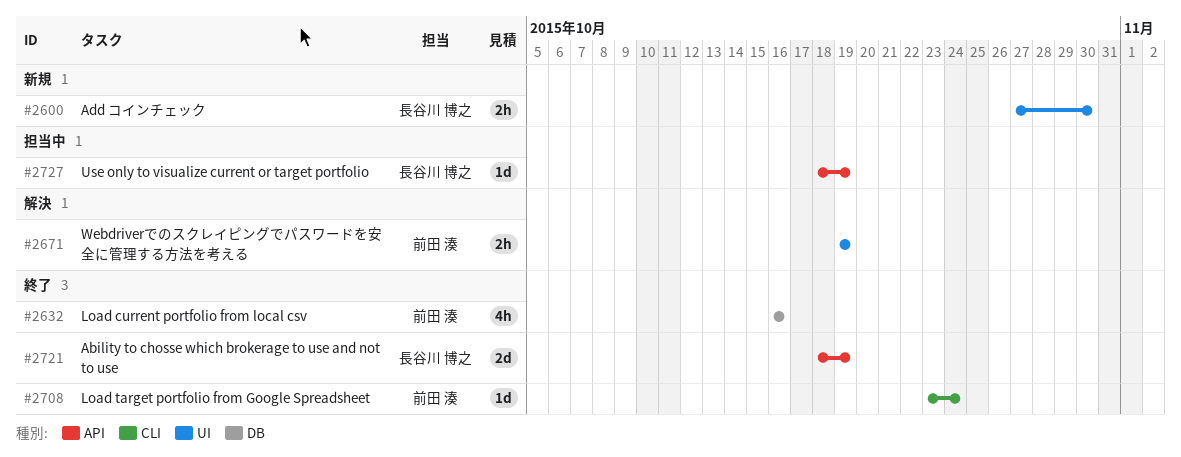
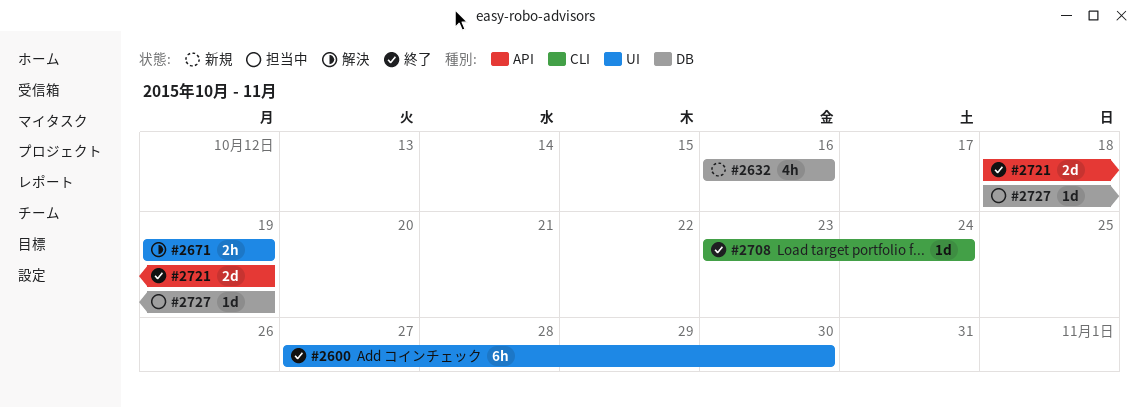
#2600, status: 新規 -> 終了
#2600, estimate: 2h -> 6h
#2632, status: 終了 -> 新規
#2727, label: API -> DB

